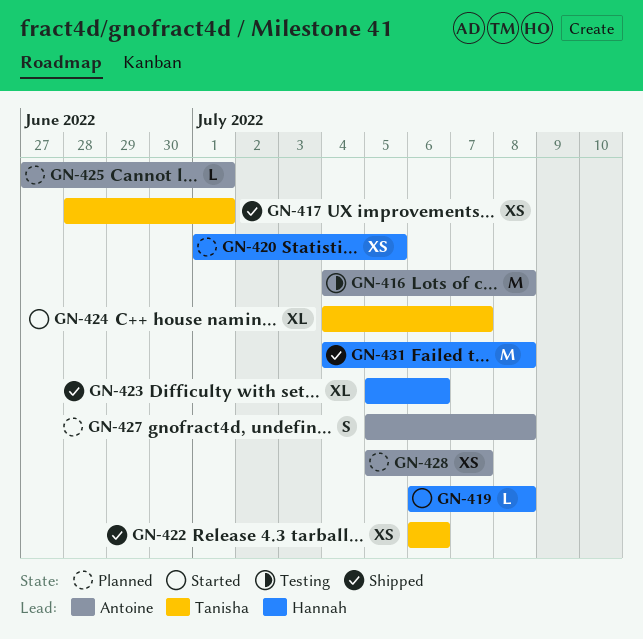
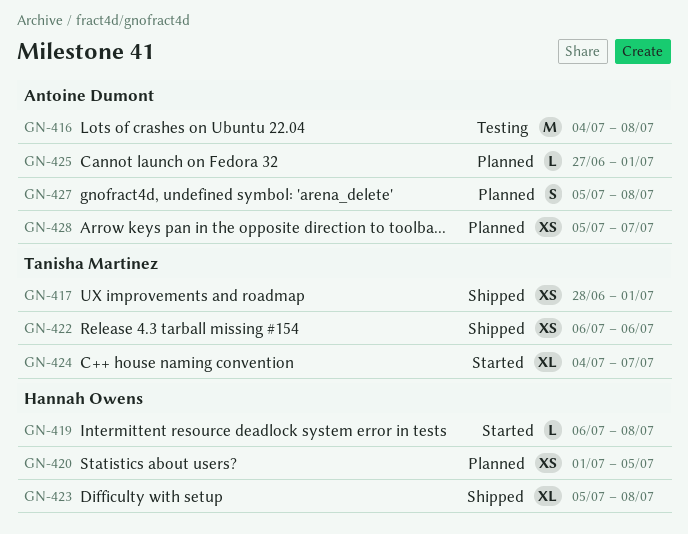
GN-423, due: Jul 6 -> Jul 8
GN-431: present -> none

